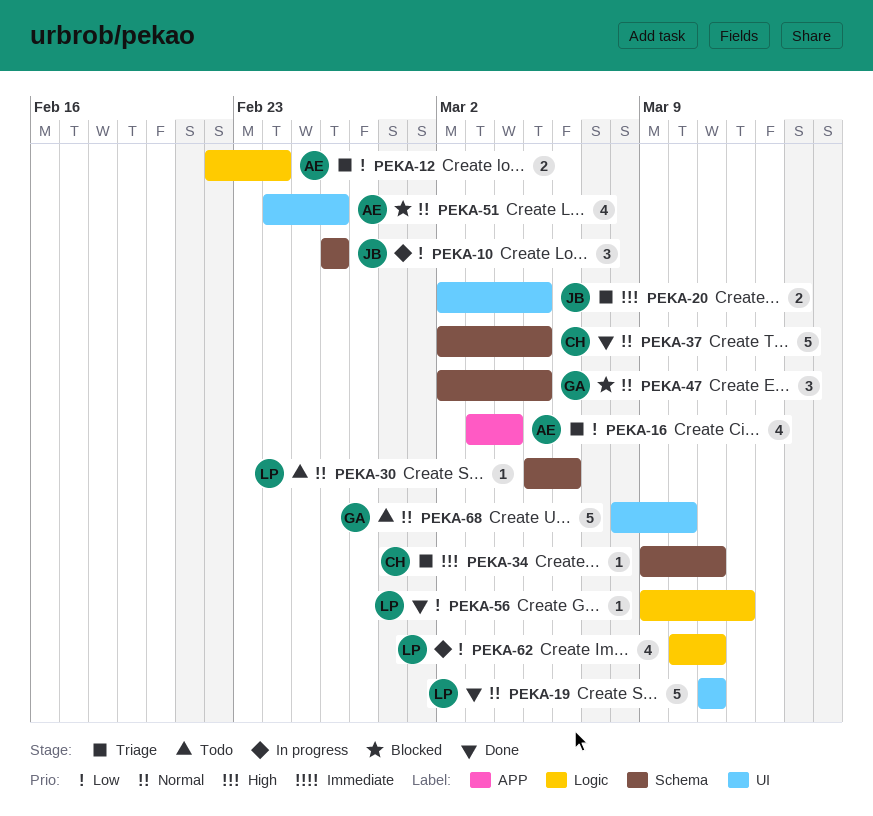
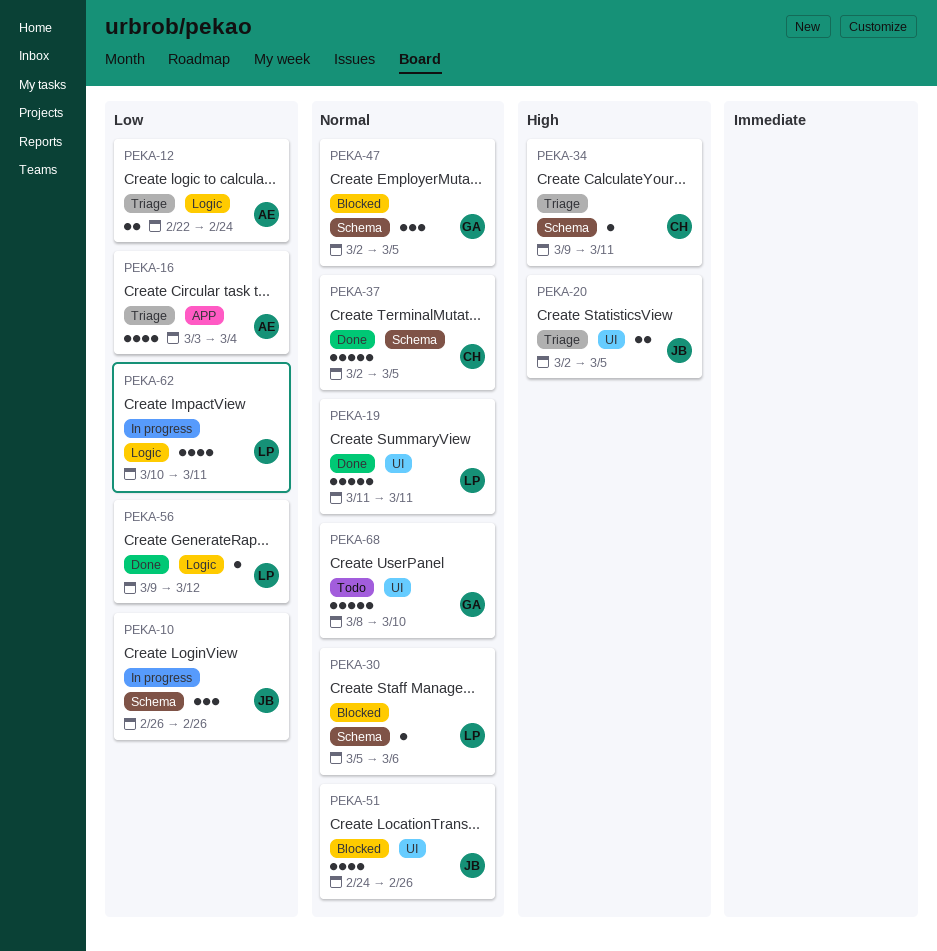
PEKA-30, status: Todo -> Blocked
PEKA-51, owner: AE -> JB

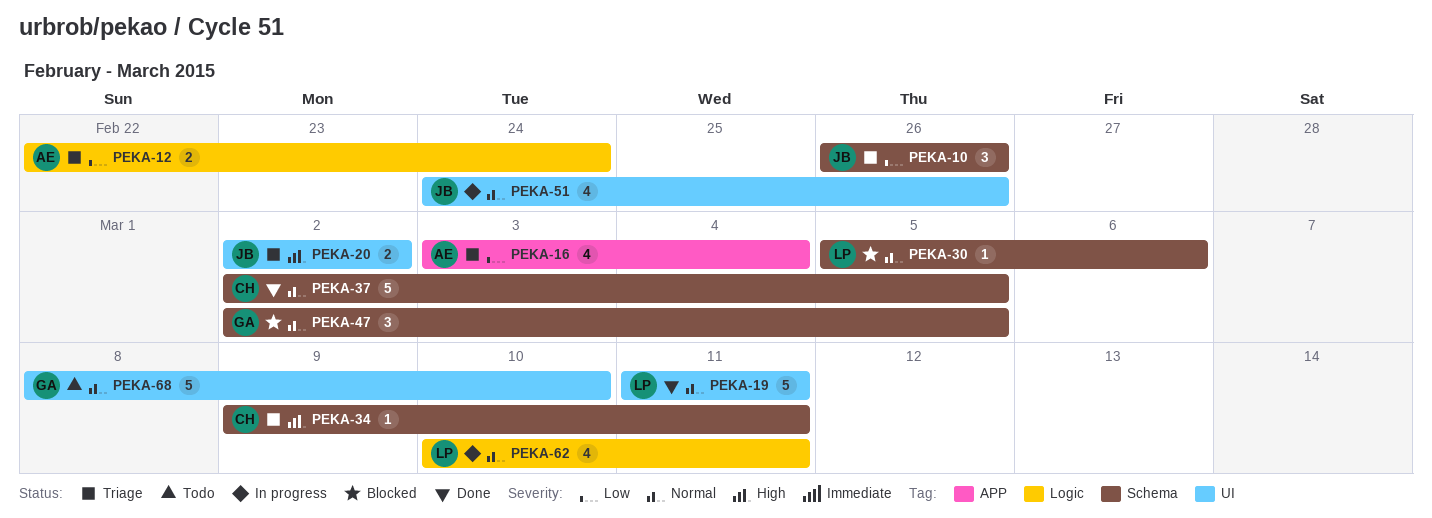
PEKA-10, status: In progress -> Triage
PEKA-20, due: Mar 5 -> Mar 2
PEKA-51, status: Blocked -> In progress
PEKA-56: present -> none
PEKA-62, priority: Low -> Normal

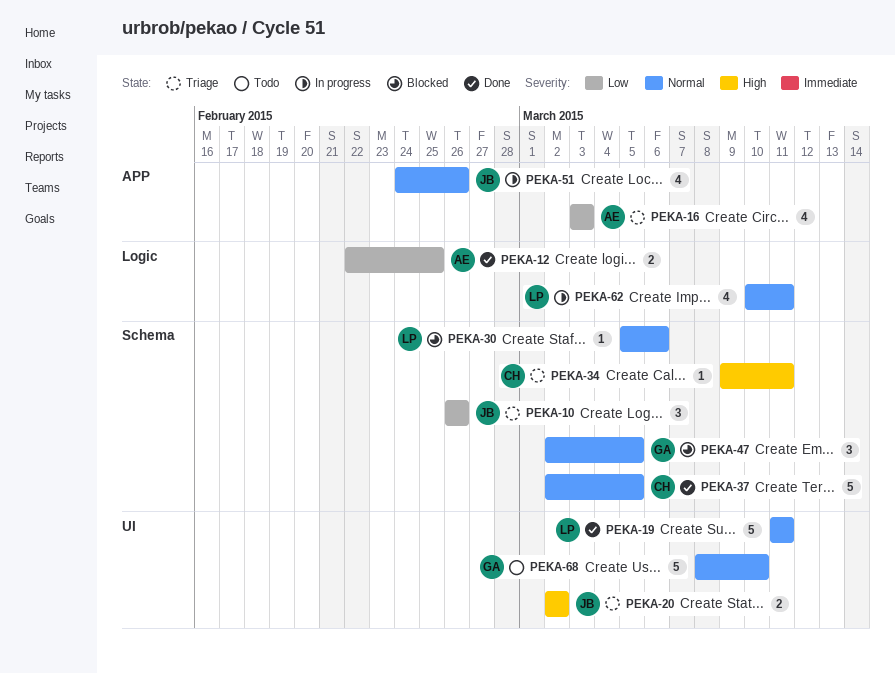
PEKA-12, status: Triage -> Done
PEKA-12, due: Feb 24 -> Feb 25
PEKA-16, due: Mar 4 -> Mar 3
PEKA-51, label: UI -> APP

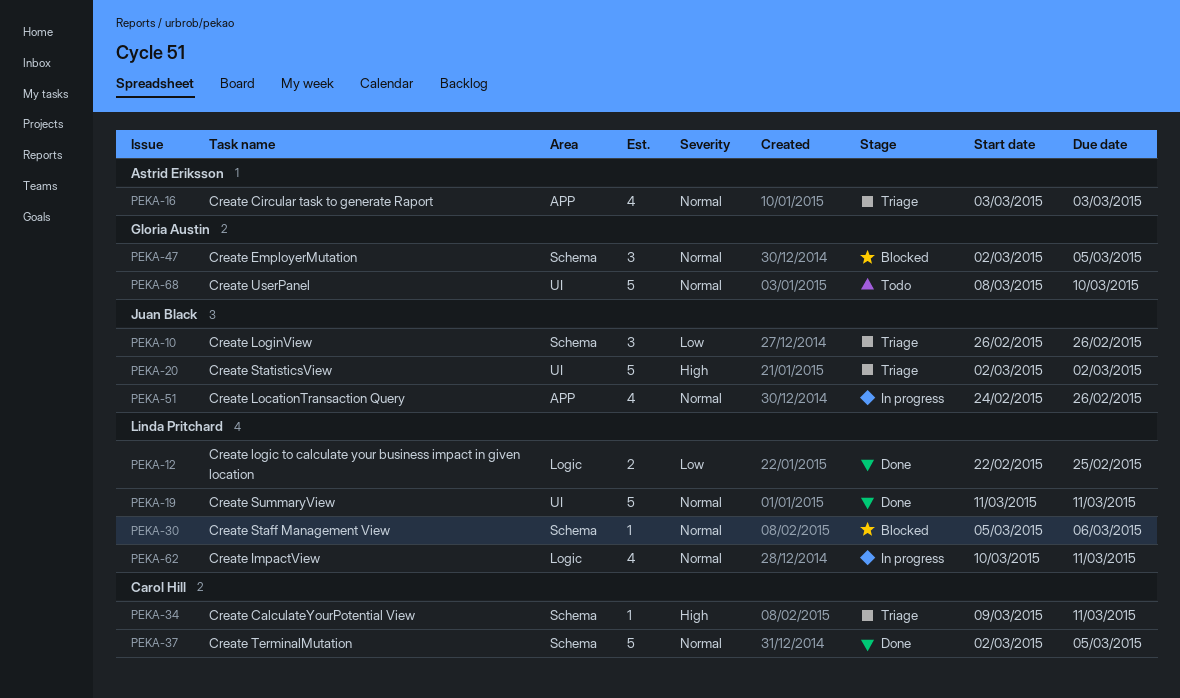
PEKA-12, owner: Astrid Eriksson -> Linda Pritchard
PEKA-16, priority: Low -> Normal
PEKA-20, estimate: 2 -> 5

